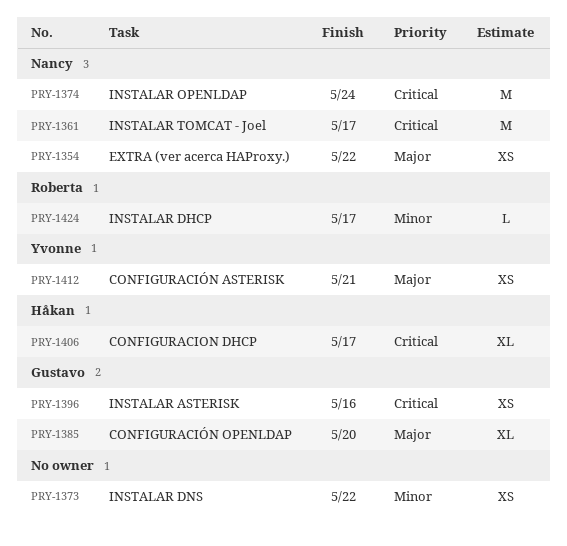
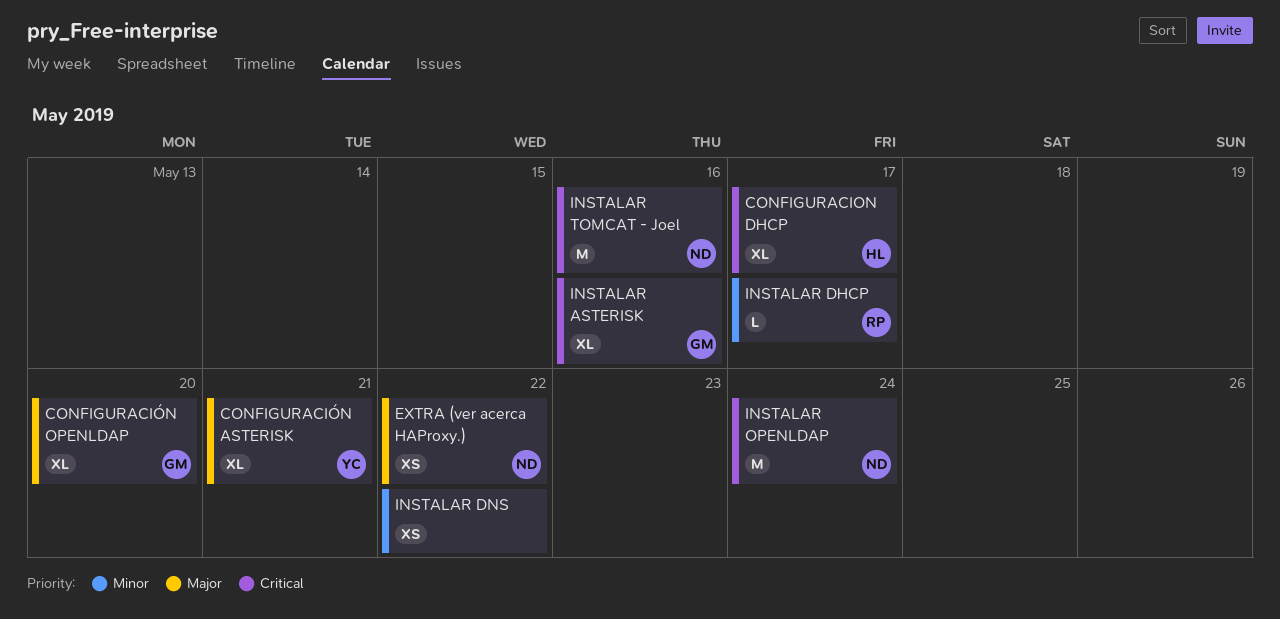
CONFIGURACIÓN ASTERISK, estimate: XS -> XL
INSTALAR ASTERISK, estimate: XS -> XL
INSTALAR TOMCAT - Joel, due: May 17 -> May 16

